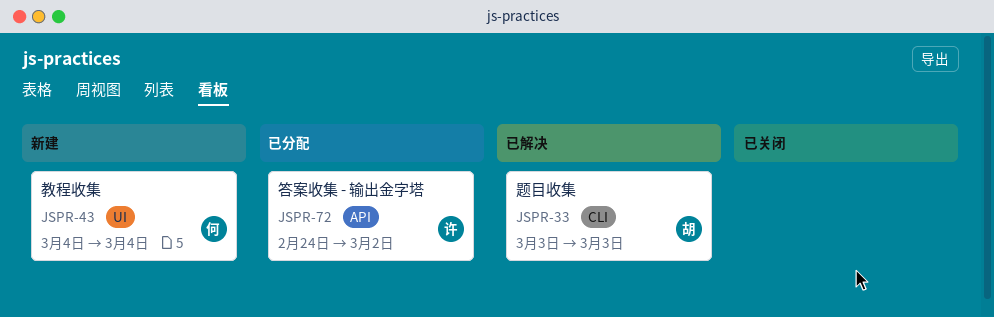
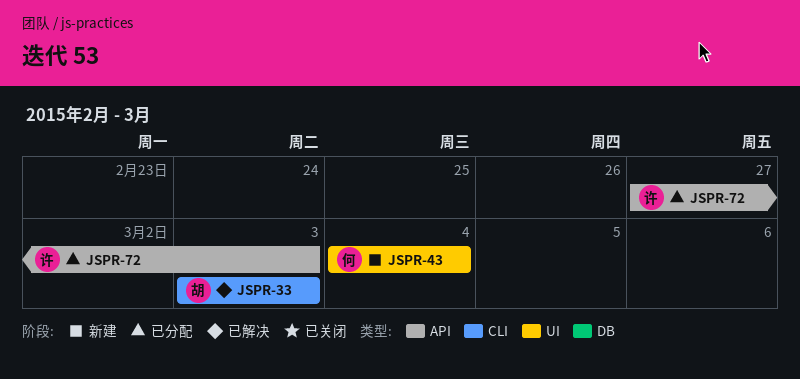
JSPR-72, start: Feb 24 -> Feb 27
JSPR-72, due: Mar 2 -> Mar 3

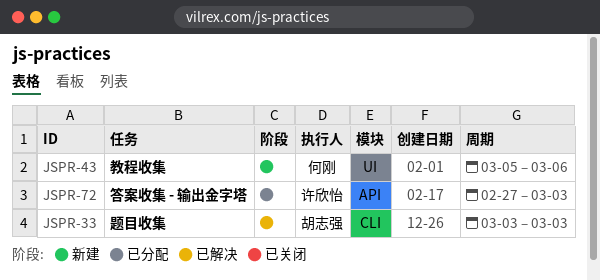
JSPR-43, start: Mar 4 -> Mar 5
JSPR-43, due: Mar 4 -> Mar 6

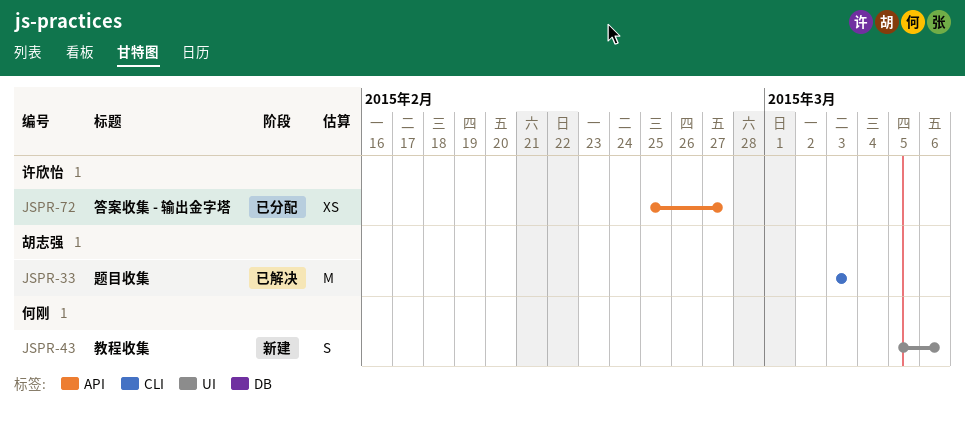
JSPR-72, start: Feb 27 -> Feb 25
JSPR-72, due: Mar 3 -> Feb 27

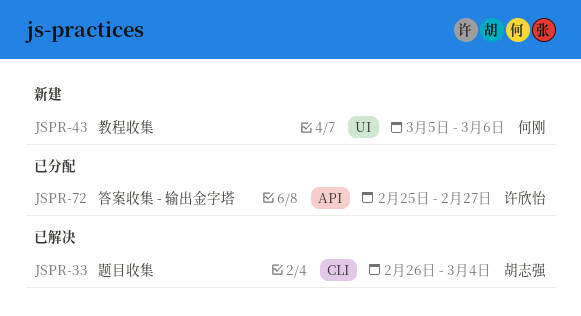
JSPR-33, start: Mar 3 -> Feb 26
JSPR-33, due: Mar 3 -> Mar 4

